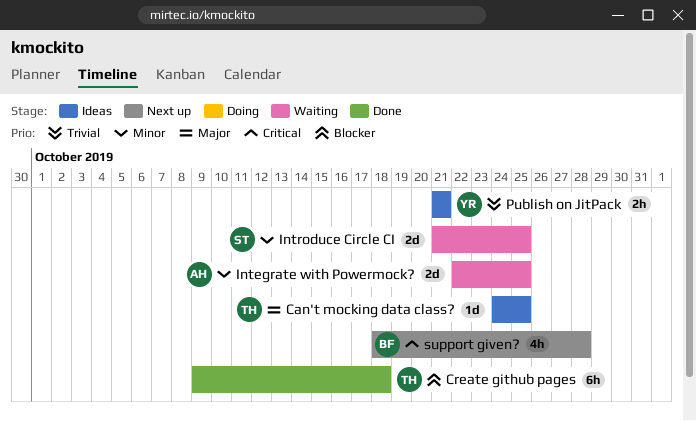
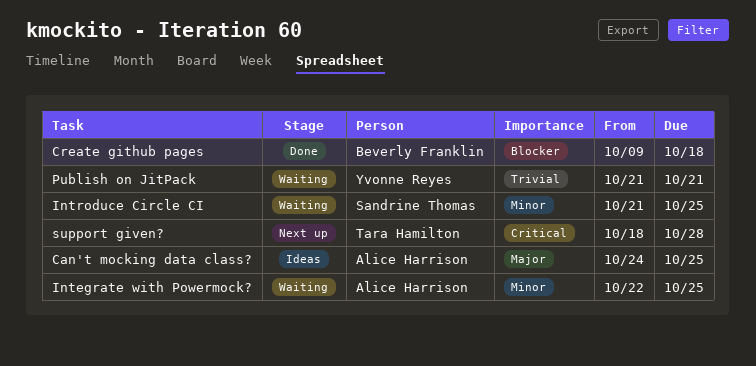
Can't mocking data class?, owner: Tara Hamilton -> Alice Harrison
Create github pages, owner: Tara Hamilton -> Beverly Franklin
Publish on JitPack, status: Ideas -> Waiting
support given?, owner: Beverly Franklin -> Tara Hamilton

